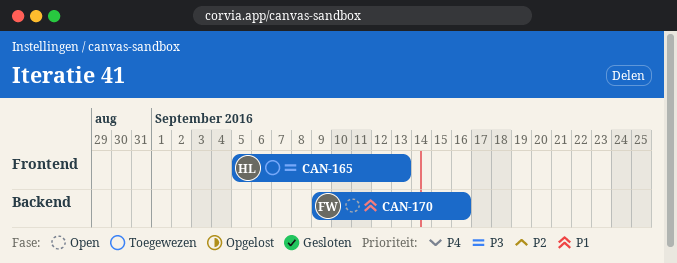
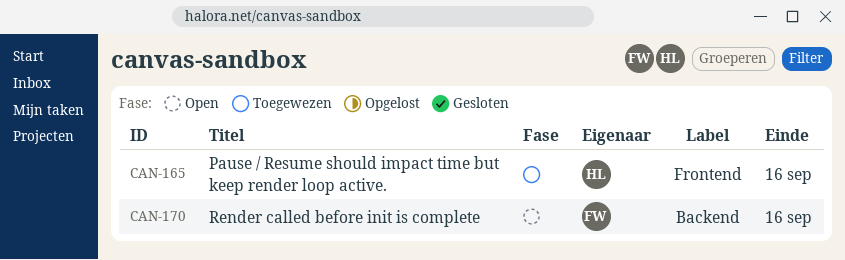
CAN-165, due: Sep 13 -> Sep 16

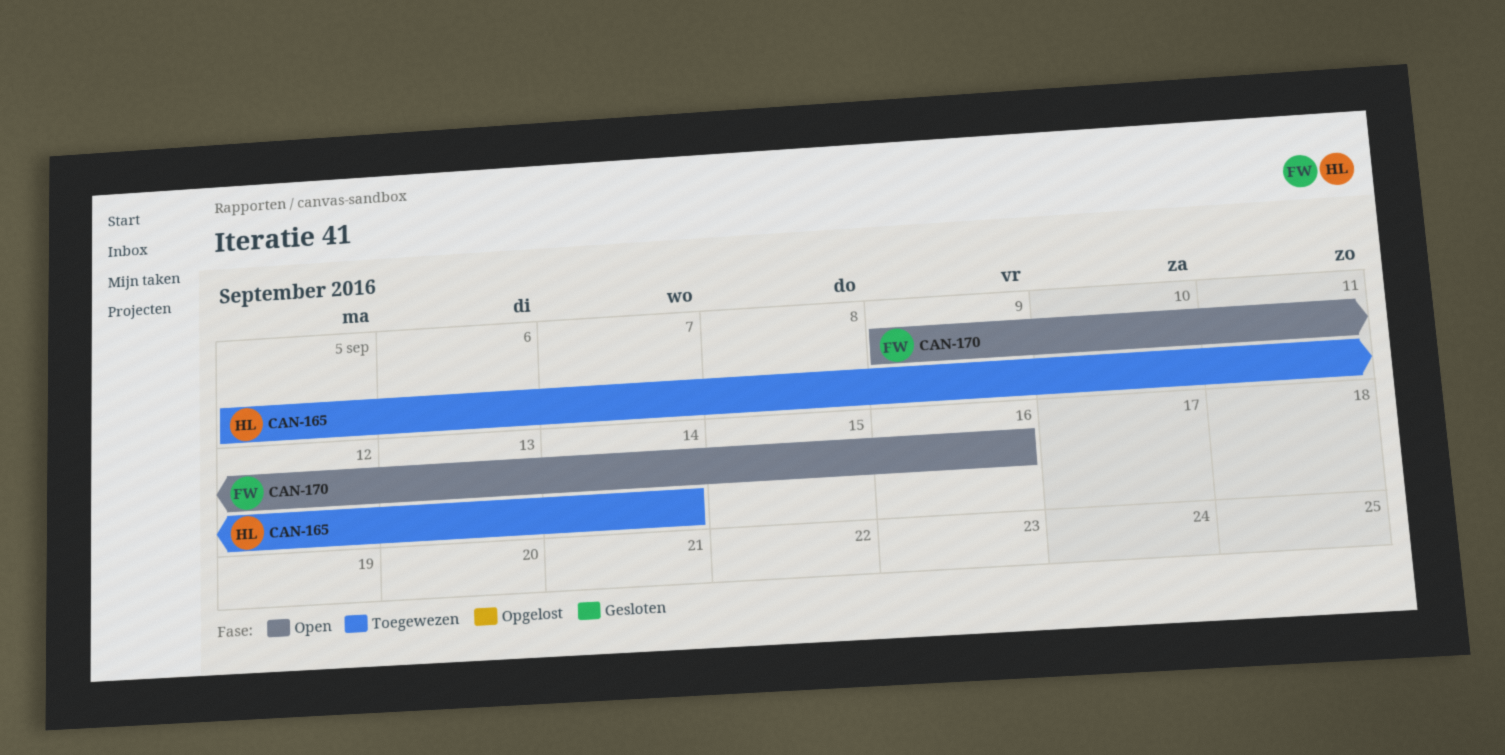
CAN-165, due: Sep 16 -> Sep 14

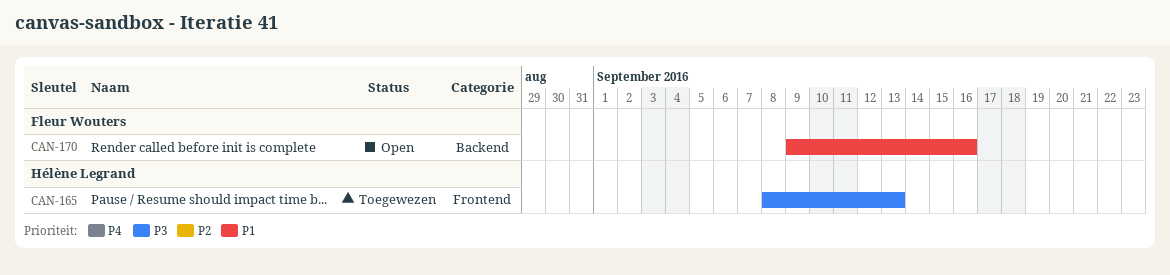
CAN-165, start: Sep 5 -> Sep 8
CAN-165, due: Sep 14 -> Sep 13

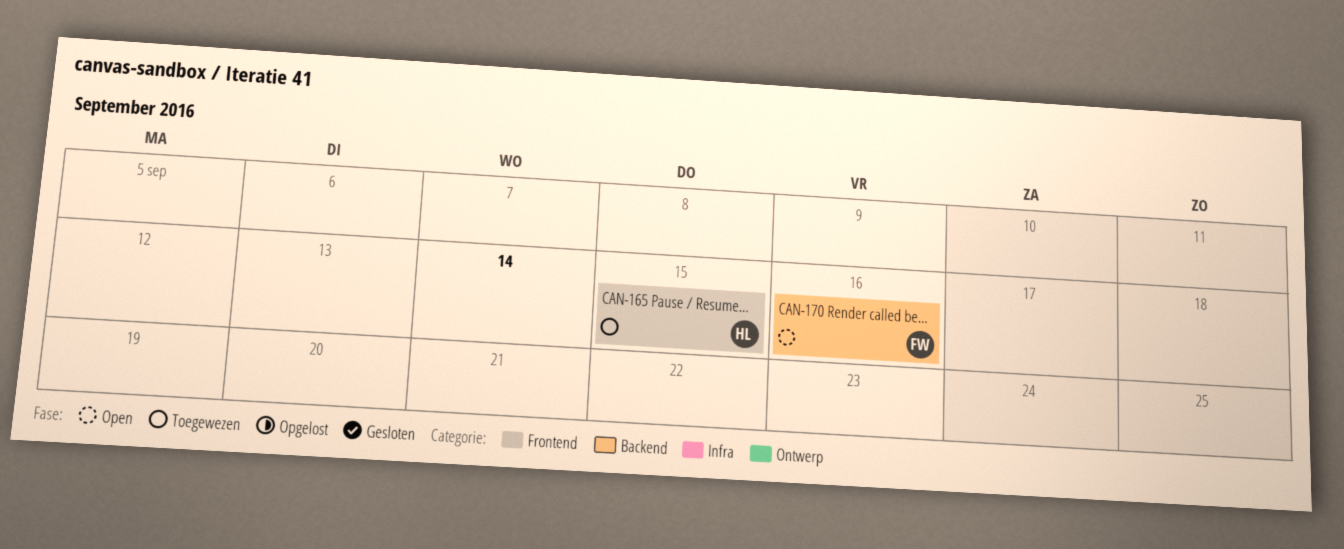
CAN-165, due: Sep 13 -> Sep 15

